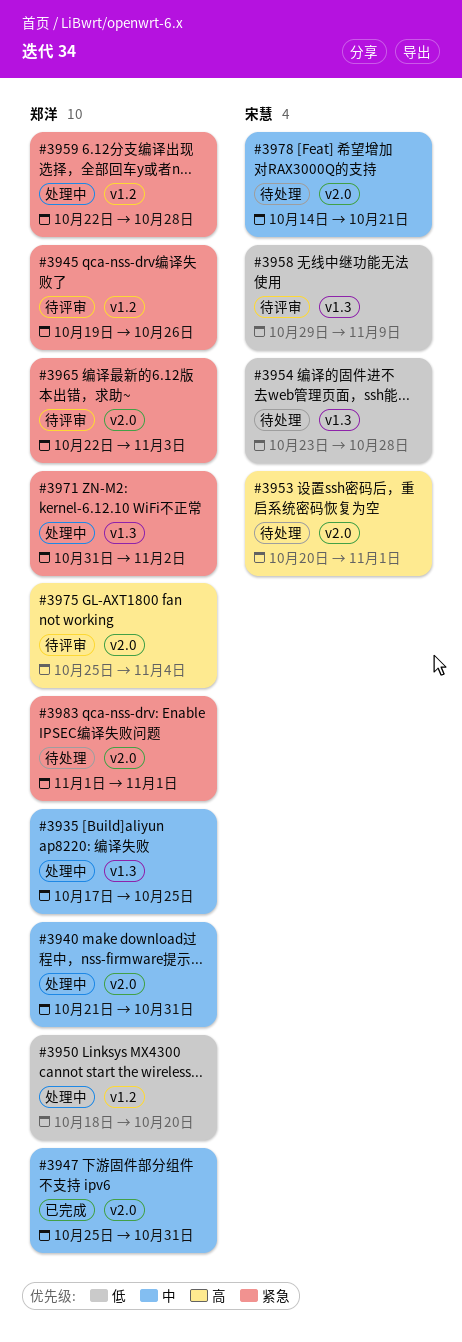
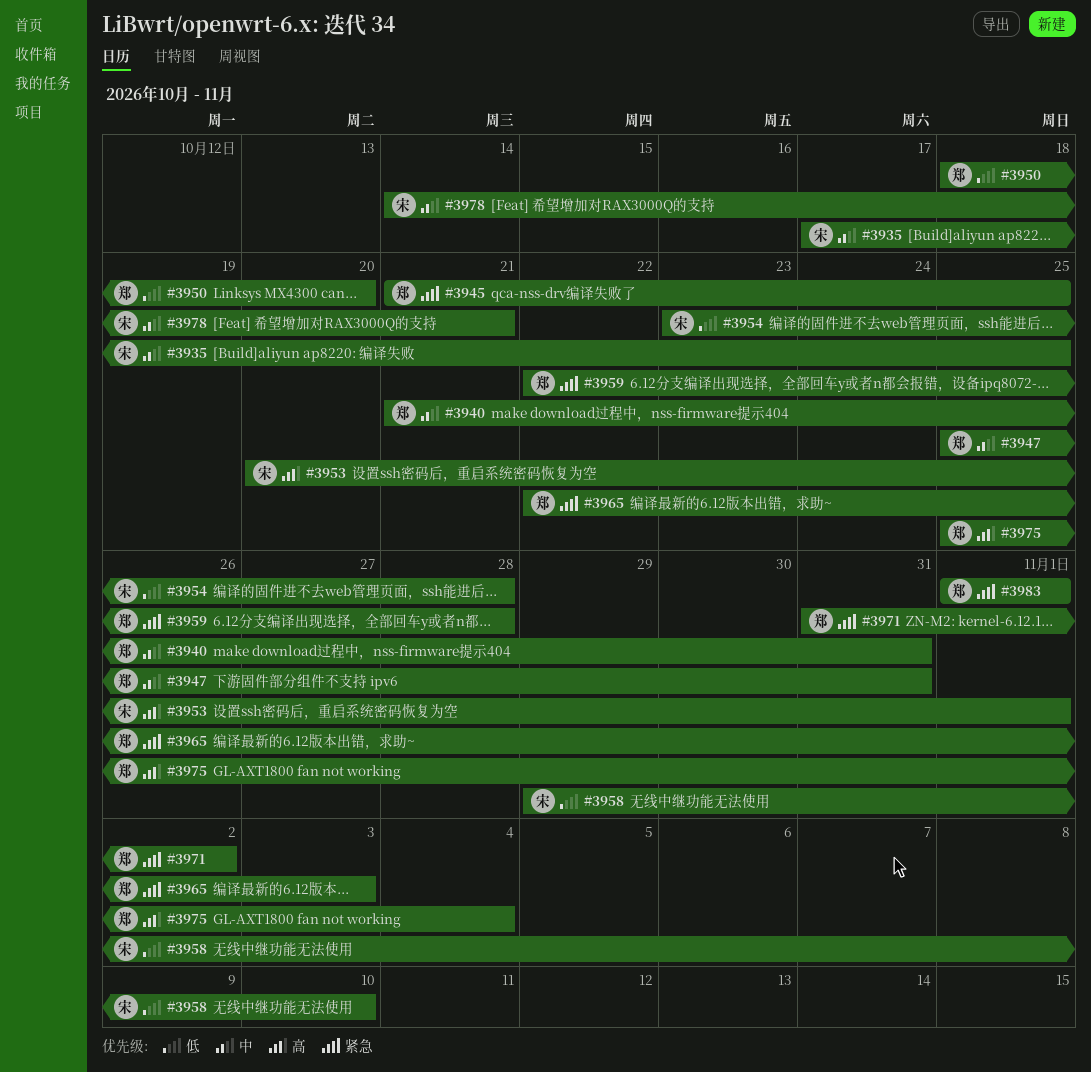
#3935, owner: 郑洋 -> 宋慧
#3945, start: Oct 19 -> Oct 21
#3945, due: Oct 26 -> Oct 25
#3958, due: Nov 9 -> Nov 10

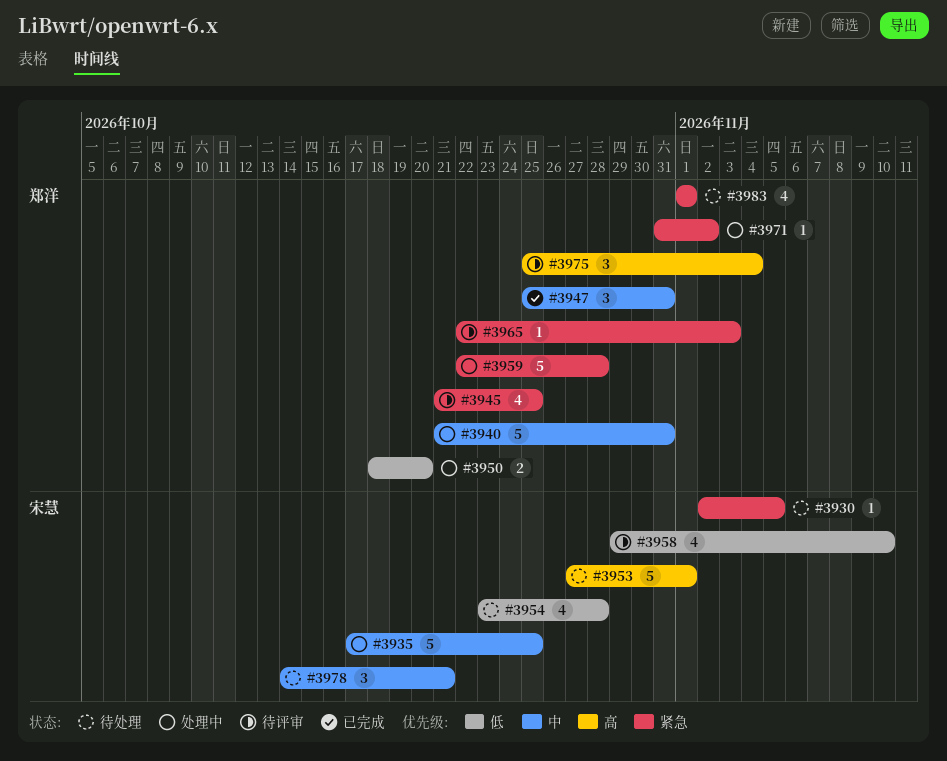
#3930: none -> present
#3953, start: Oct 20 -> Oct 27

